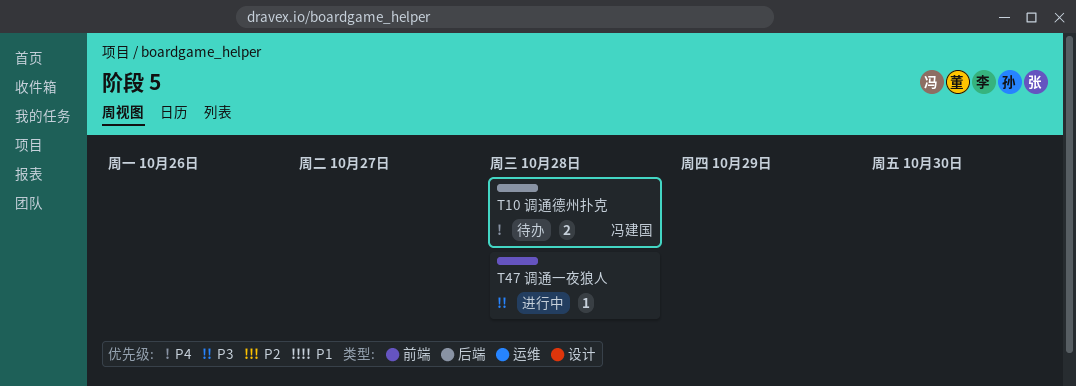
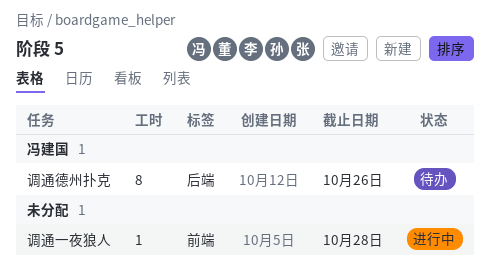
调通德州扑克, estimate: 2 -> 8
调通德州扑克, due: Oct 28 -> Oct 26

